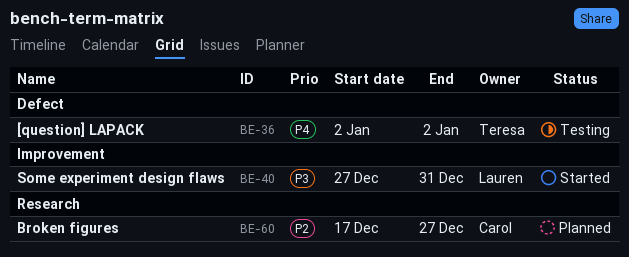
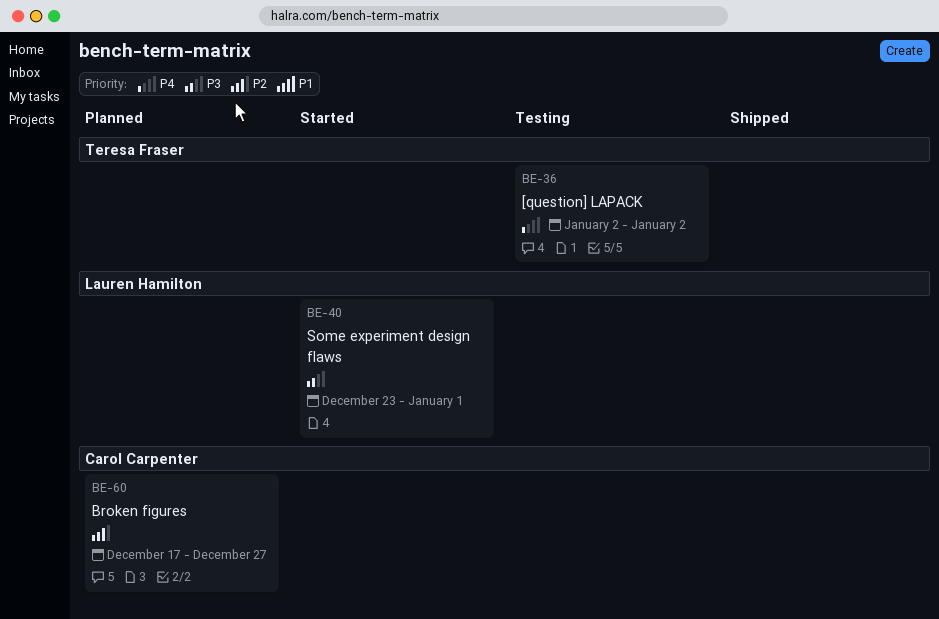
BE-40, start: Dec 27 -> Dec 23
BE-40, due: Dec 31 -> Jan 1

